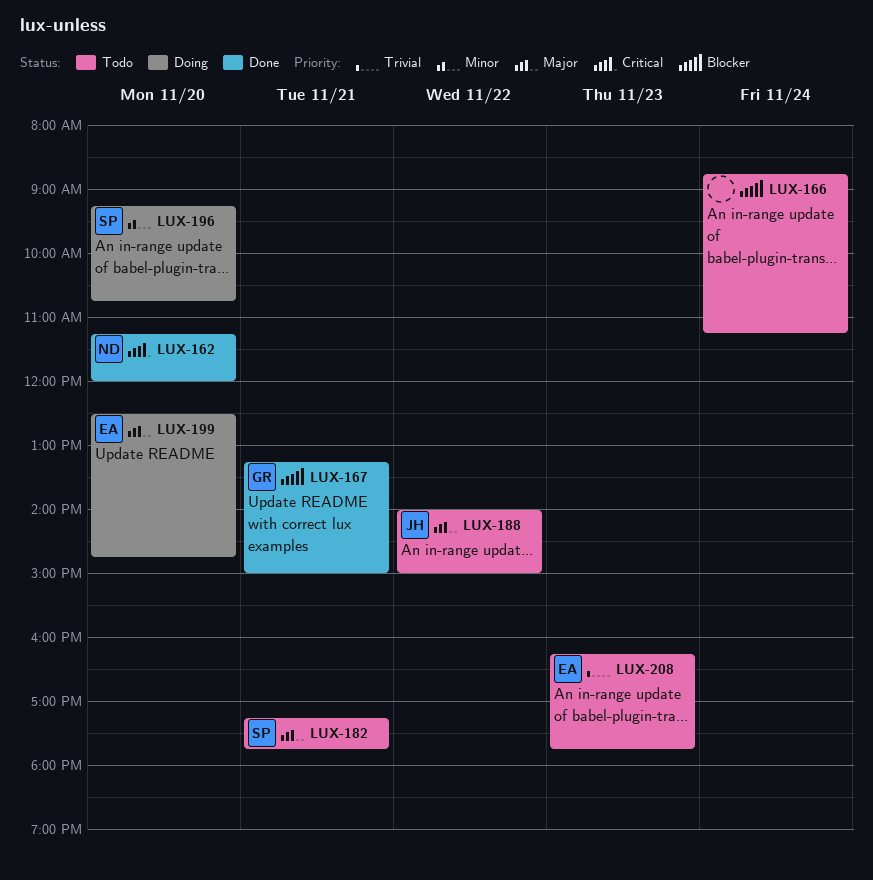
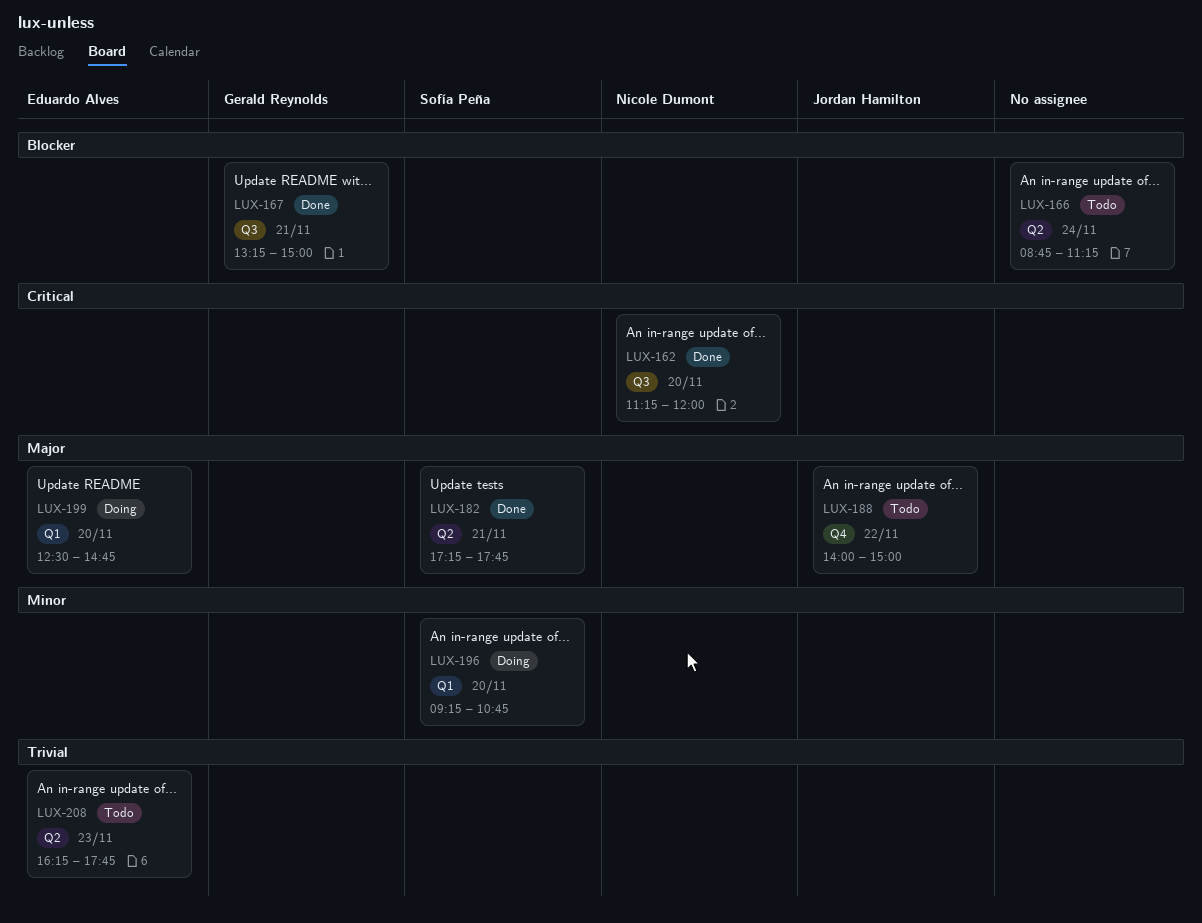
LUX-182, status: Todo -> Done

